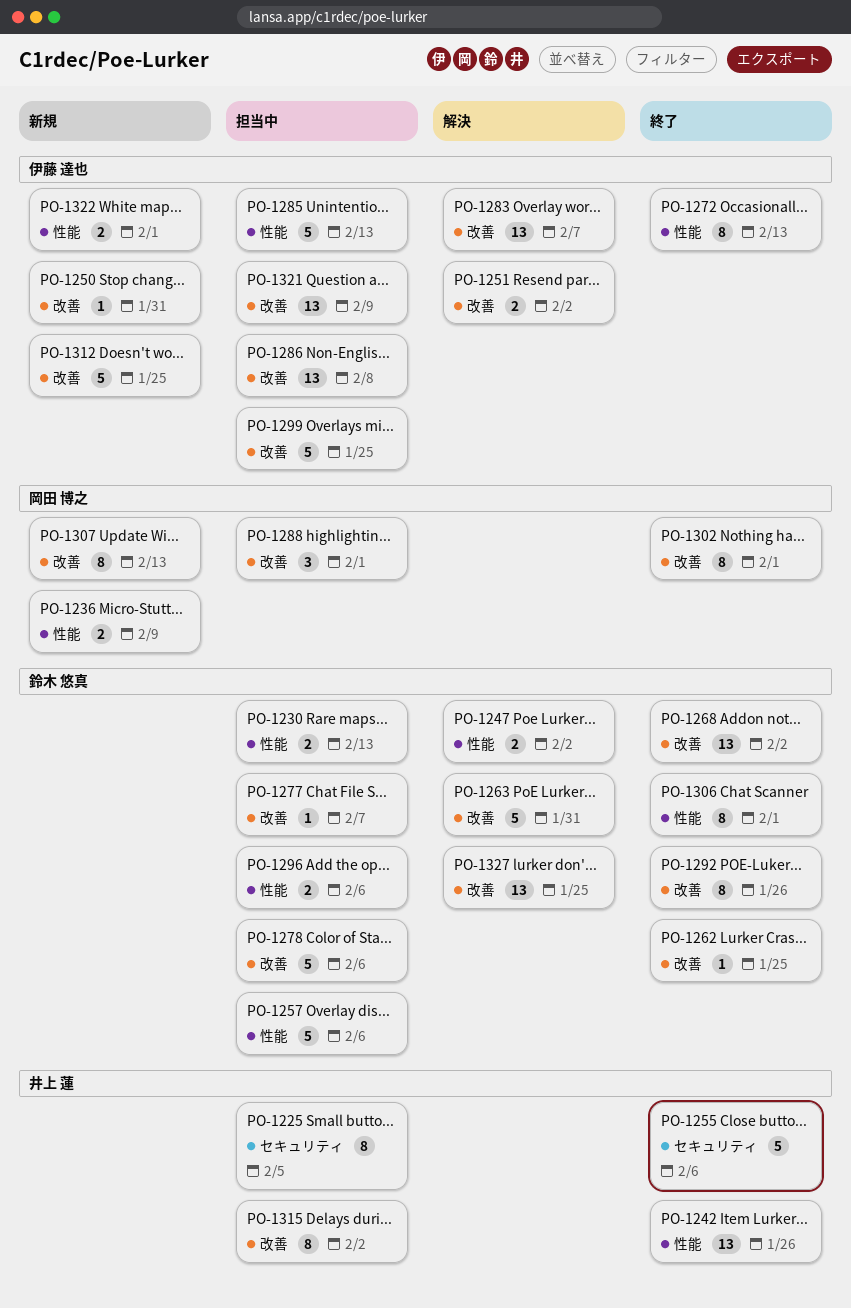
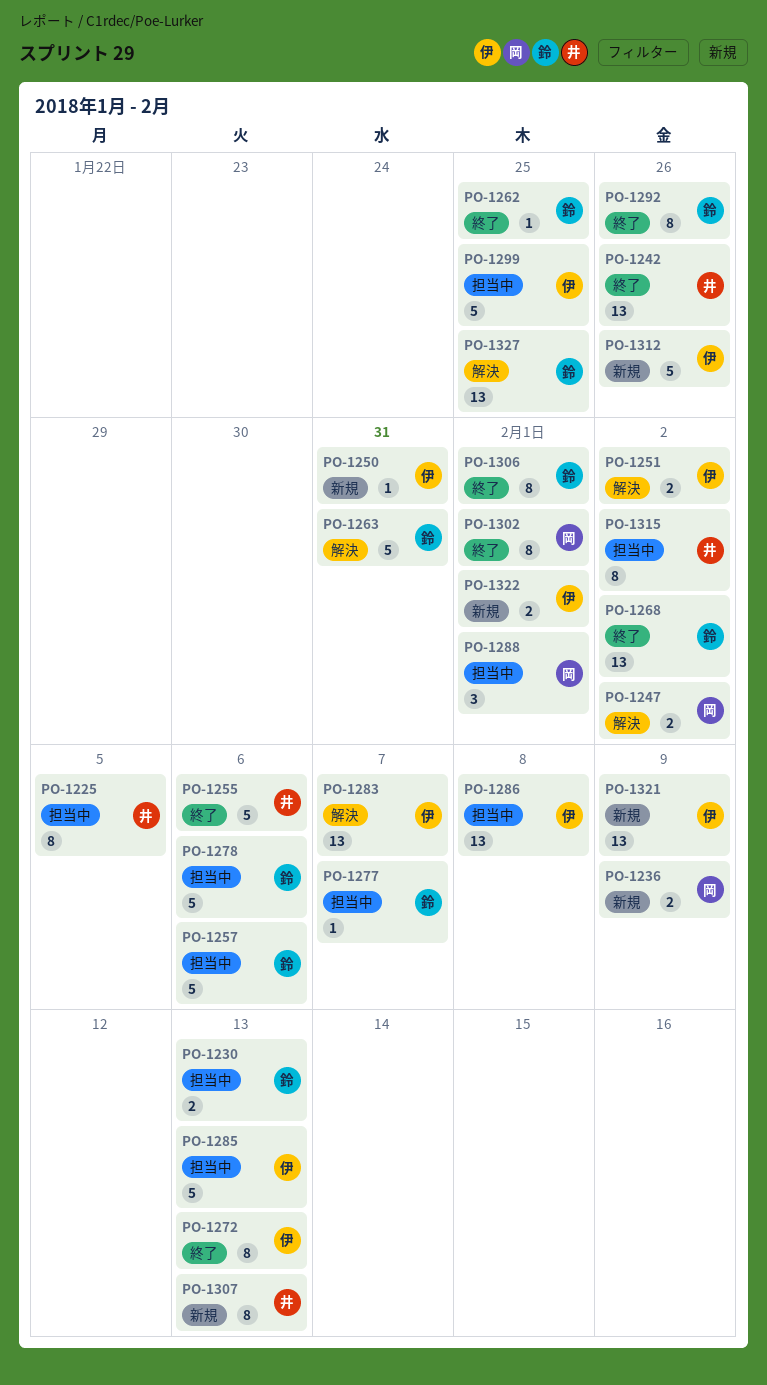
PO-1247, owner: 鈴木 悠真 -> 岡田 博之
PO-1296: present -> none
PO-1307, owner: 岡田 博之 -> 井上 蓮
PO-1312, due: Jan 25 -> Jan 26
PO-1321, status: 担当中 -> 新規

